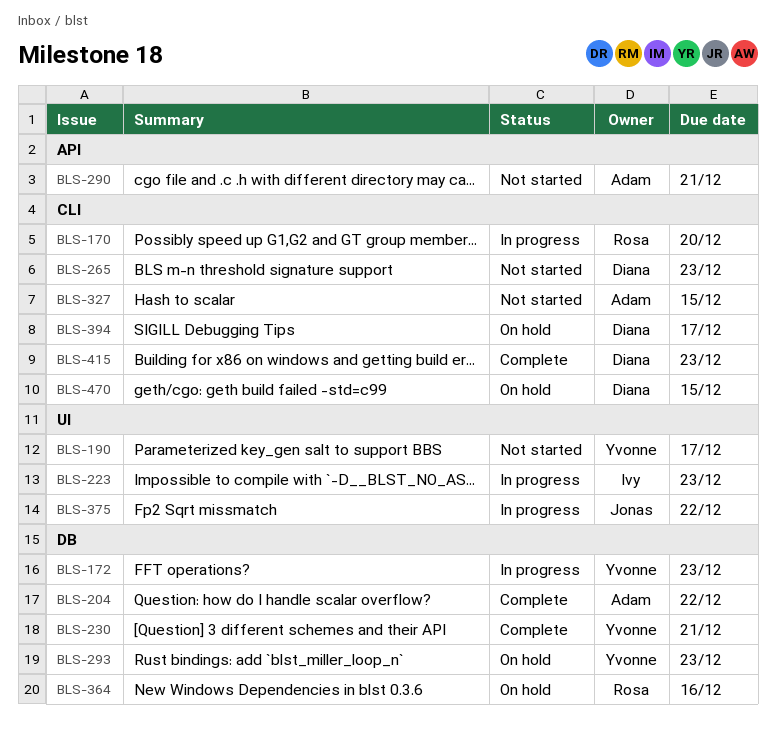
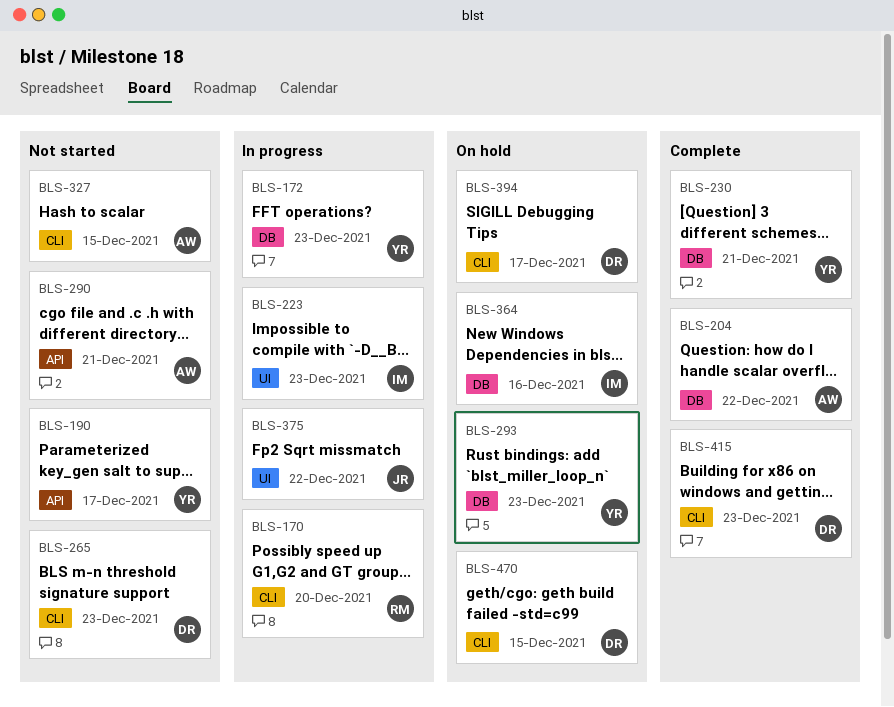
BLS-190, label: UI -> API
BLS-364, owner: Rosa -> Ivy

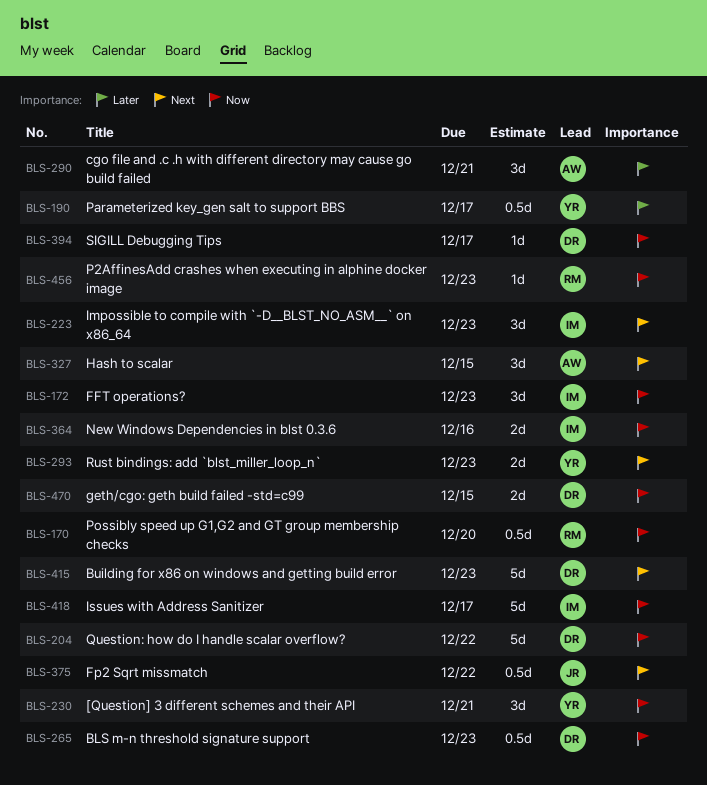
BLS-172, owner: YR -> IM
BLS-204, owner: AW -> DR
BLS-418: none -> present
BLS-456: none -> present

